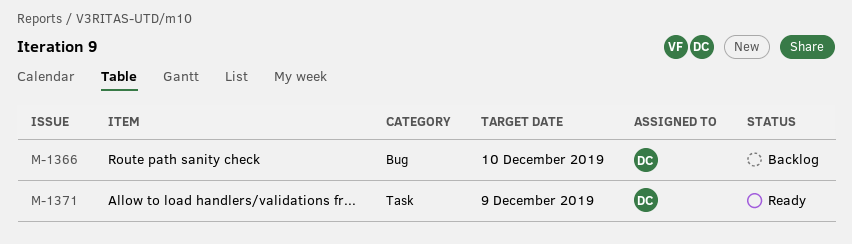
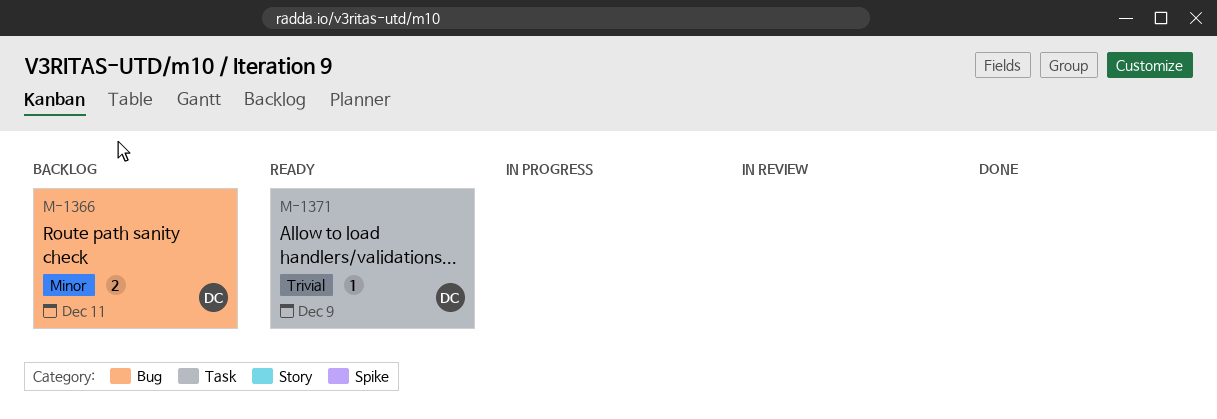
M-1366, due: Dec 10 -> Dec 11

